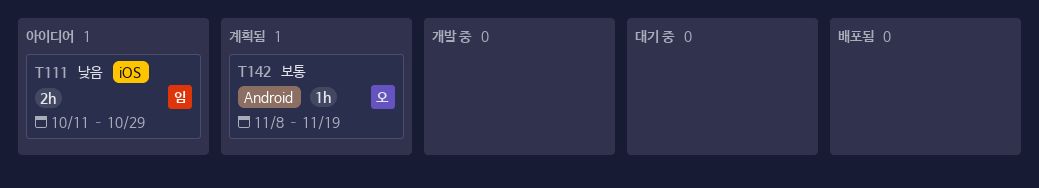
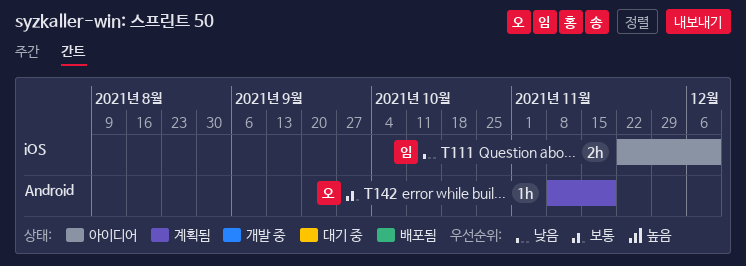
T111, start: Oct 11 -> Nov 22
T111, due: Oct 29 -> Dec 10

